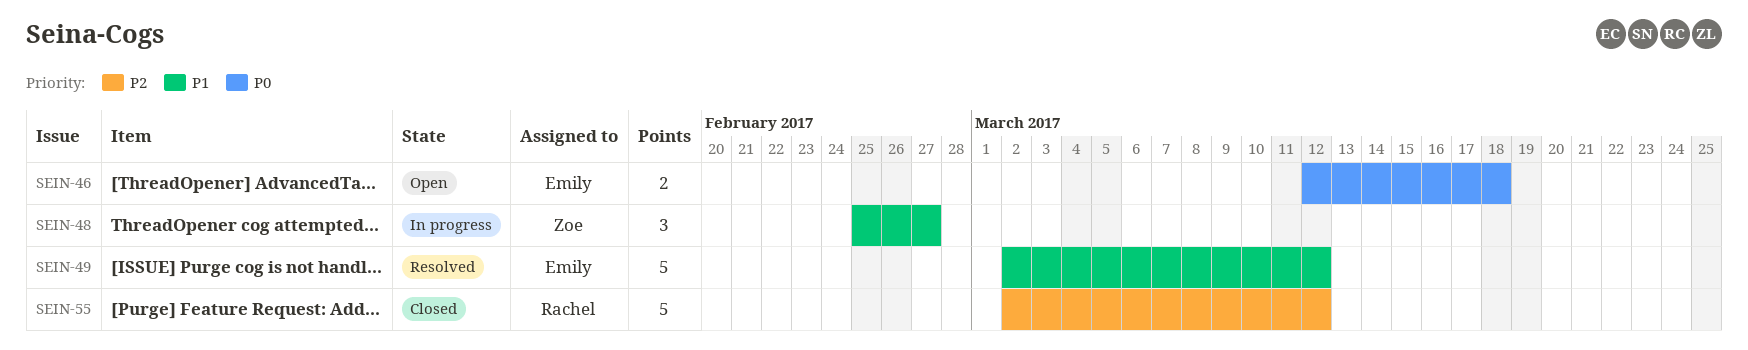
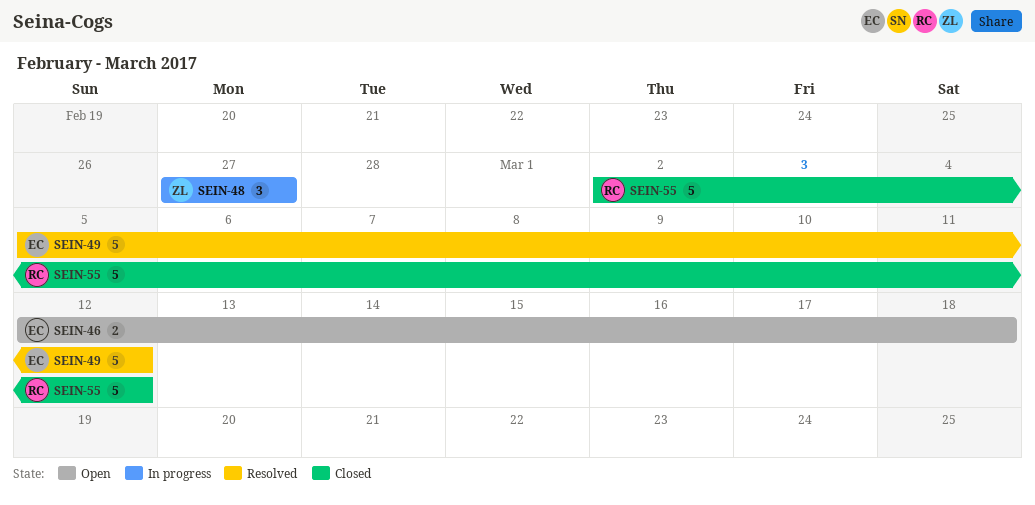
SEIN-48, start: Feb 25 -> Feb 27
SEIN-49, start: Mar 2 -> Mar 5

